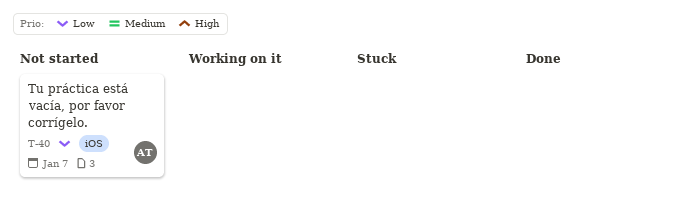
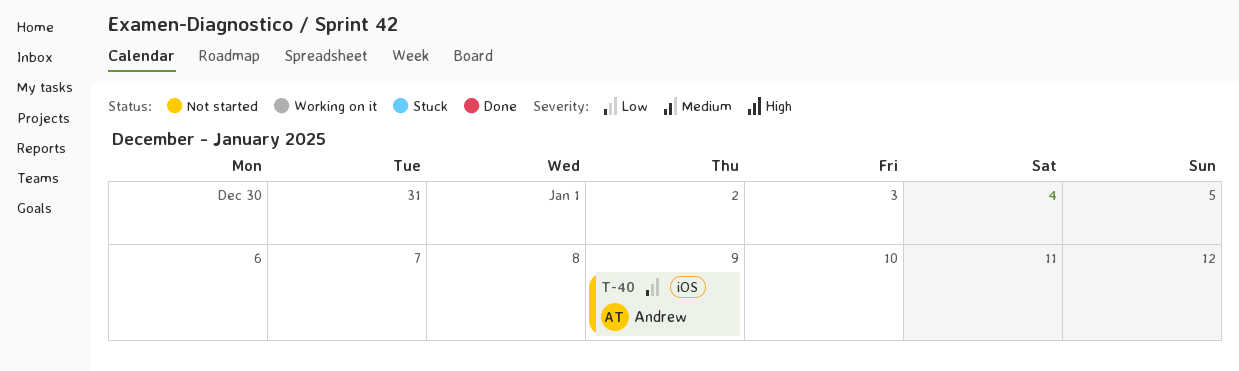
T-40, due: Jan 7 -> Jan 9

